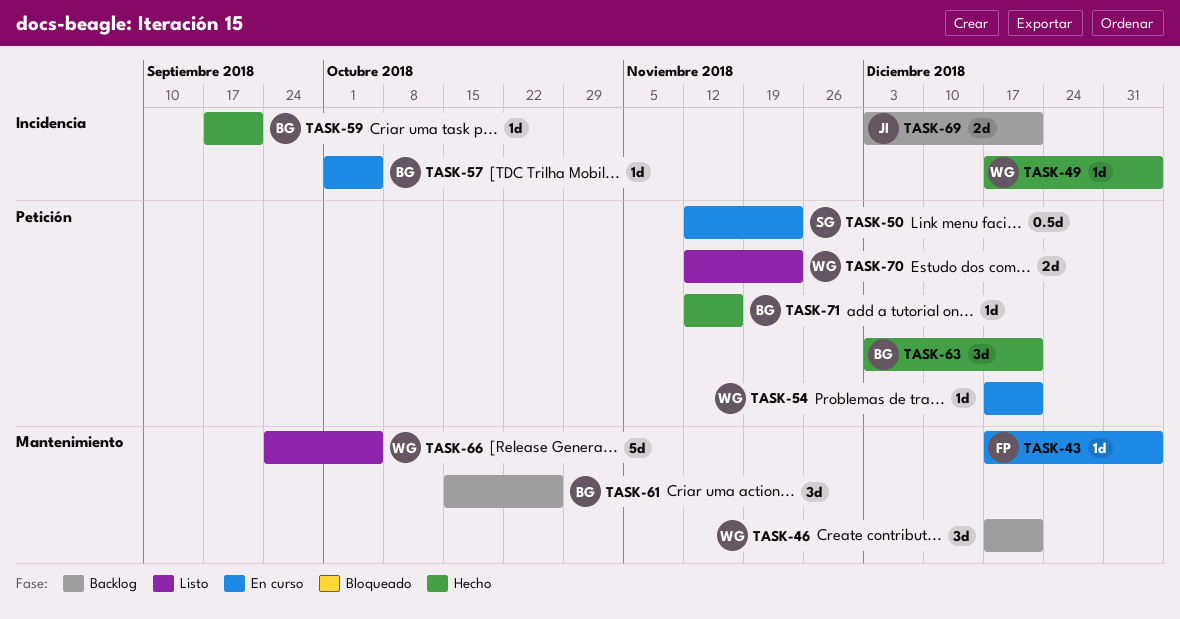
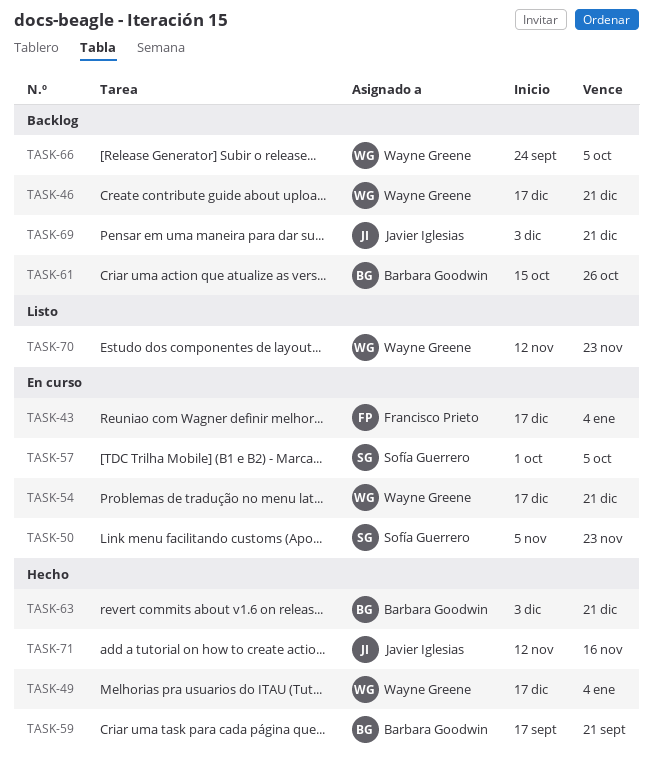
TASK-50, start: Nov 12 -> Nov 5
TASK-57, owner: Barbara Goodwin -> Sofía Guerrero
TASK-66, status: Listo -> Backlog
TASK-71, owner: Barbara Goodwin -> Javier Iglesias

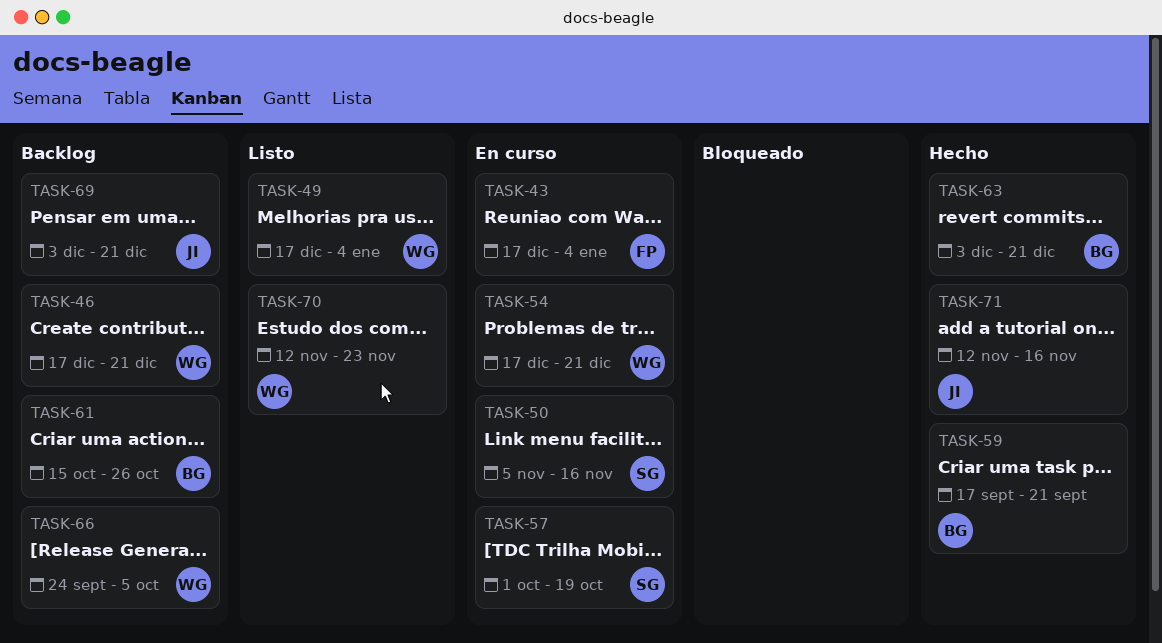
TASK-49, status: Hecho -> Listo
TASK-50, due: Nov 23 -> Nov 16
TASK-57, due: Oct 5 -> Oct 19

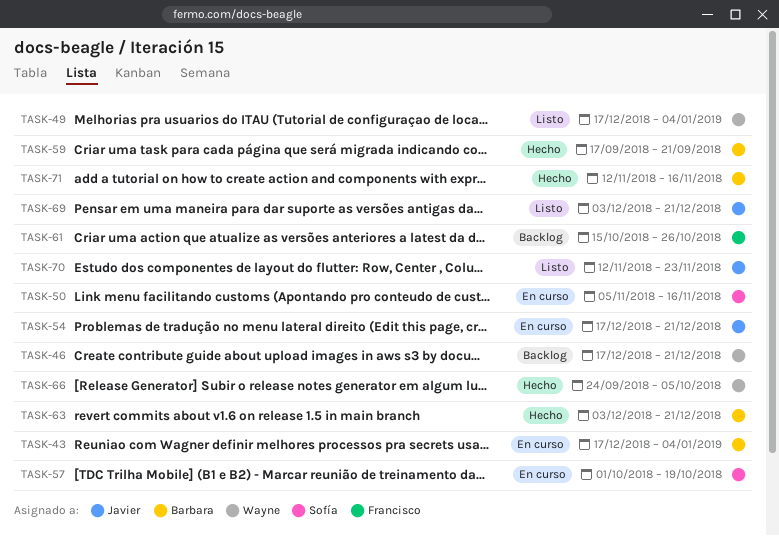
TASK-43, owner: Francisco -> Barbara
TASK-54, owner: Wayne -> Javier
TASK-61, owner: Barbara -> Francisco
TASK-66, status: Backlog -> Hecho
TASK-69, status: Backlog -> Listo
TASK-70, owner: Wayne -> Javier
TASK-71, owner: Javier -> Barbara

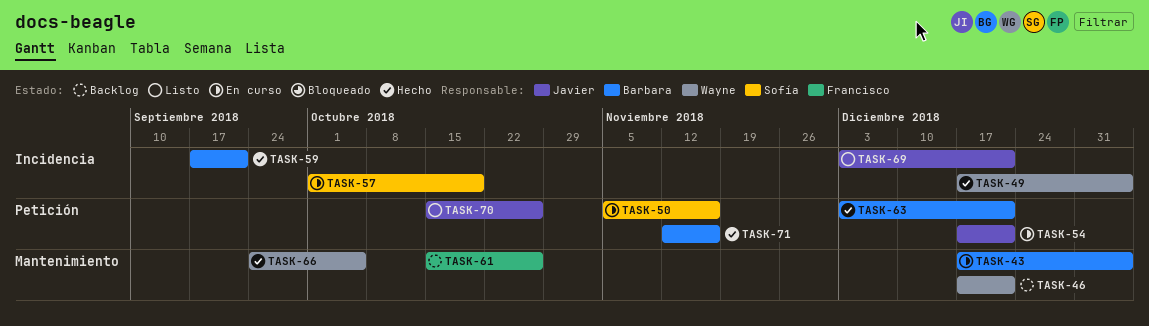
TASK-49, status: Listo -> Hecho
TASK-70, start: Nov 12 -> Oct 15
TASK-70, due: Nov 23 -> Oct 26

